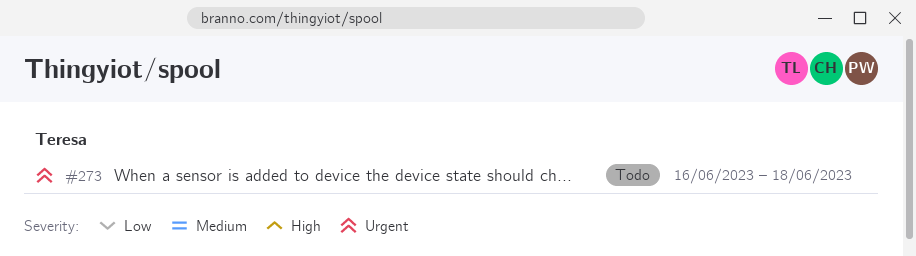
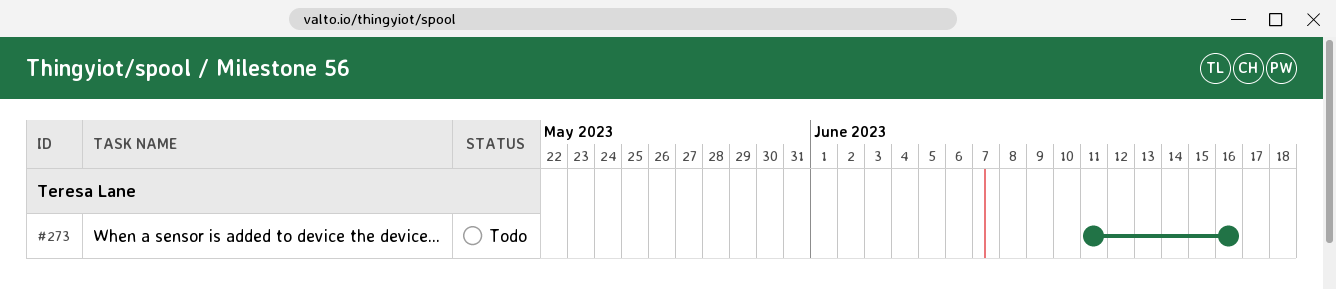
#273, start: Jun 16 -> Jun 11
#273, due: Jun 18 -> Jun 16

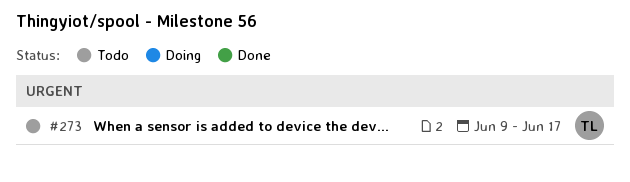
#273, start: Jun 11 -> Jun 9
#273, due: Jun 16 -> Jun 17

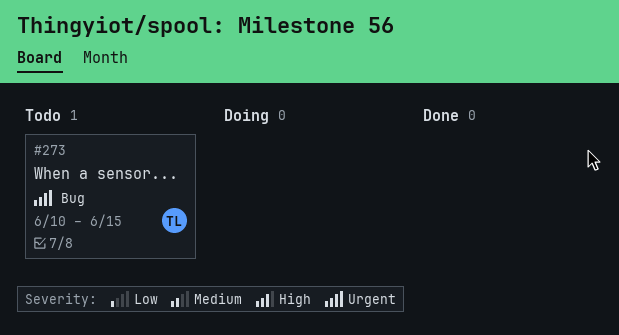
#273, start: Jun 9 -> Jun 10
#273, due: Jun 17 -> Jun 15

